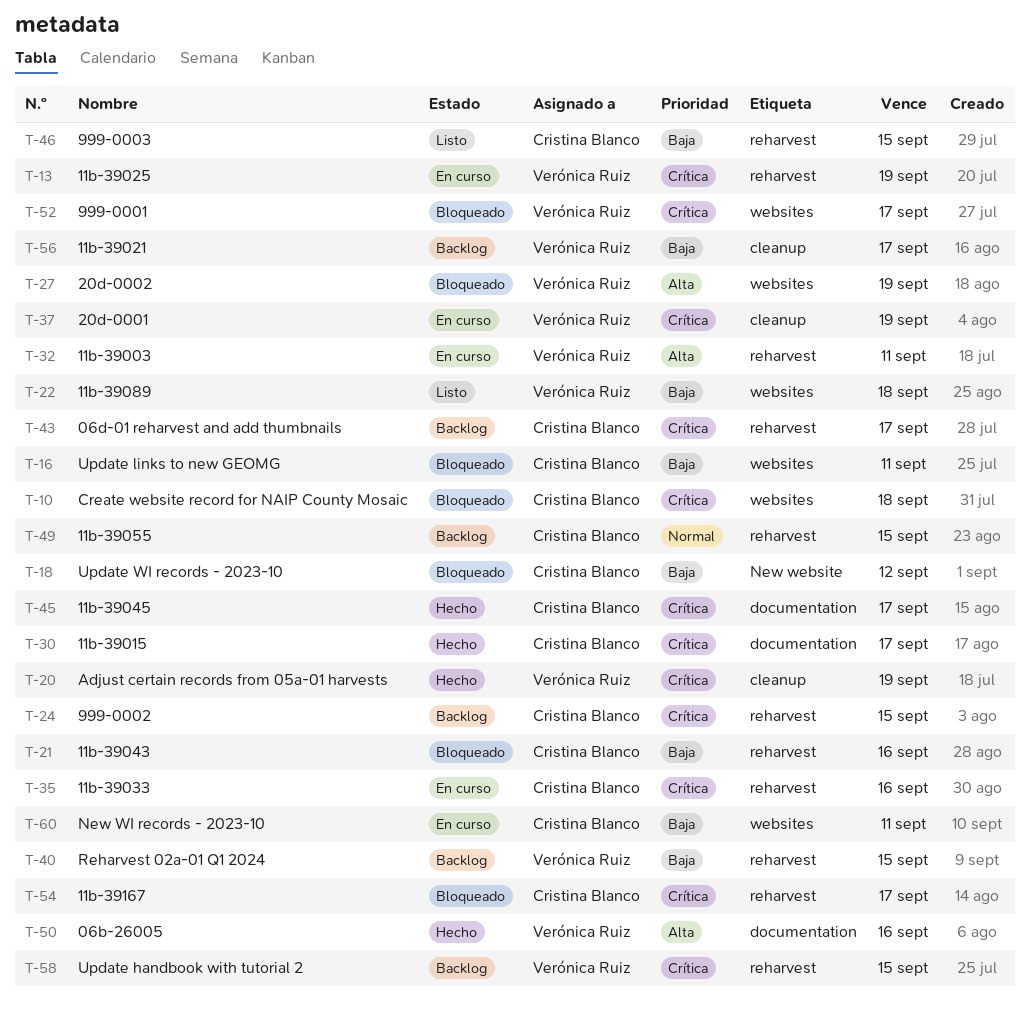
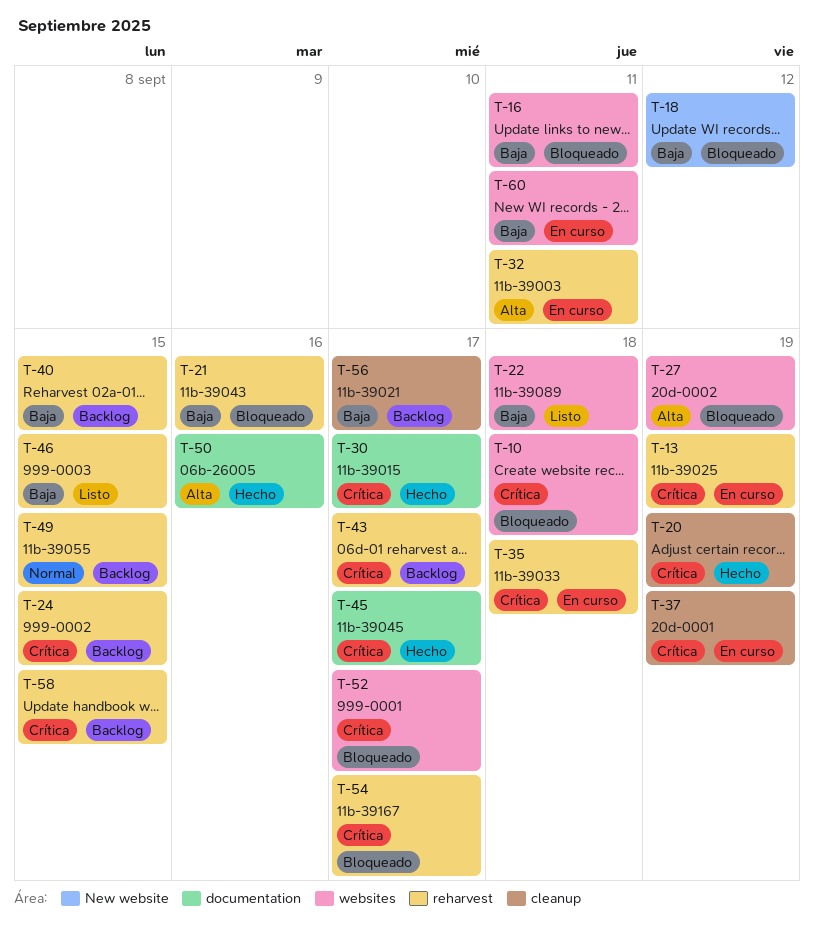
T-35, due: Sep 16 -> Sep 18

